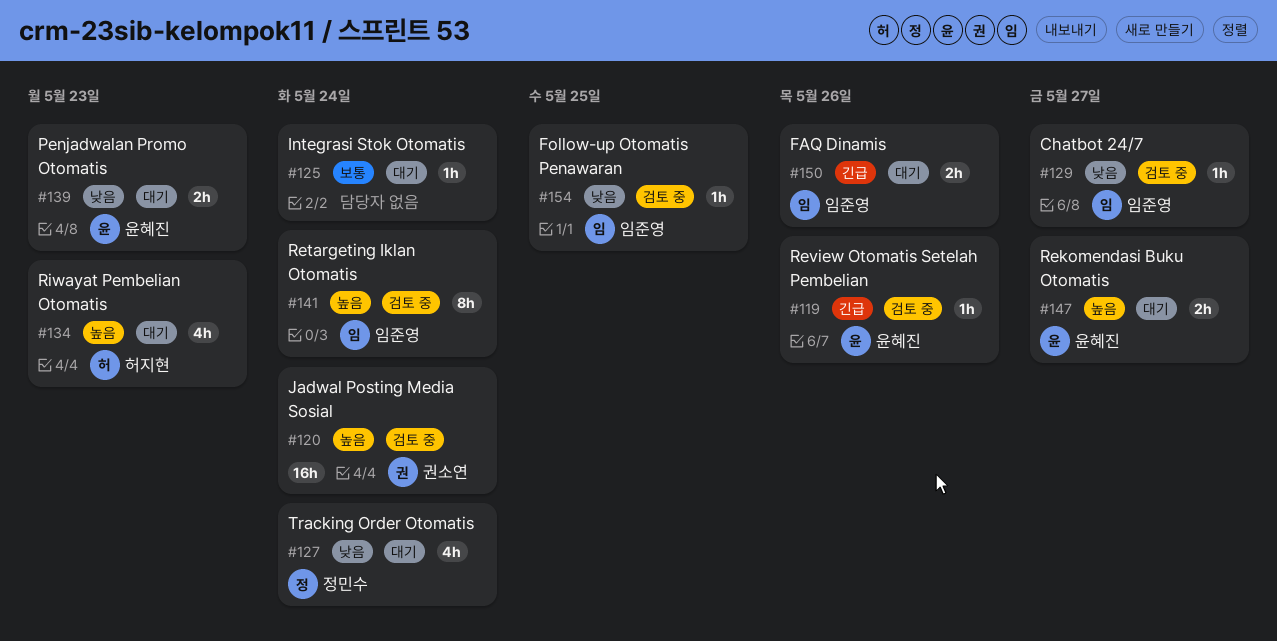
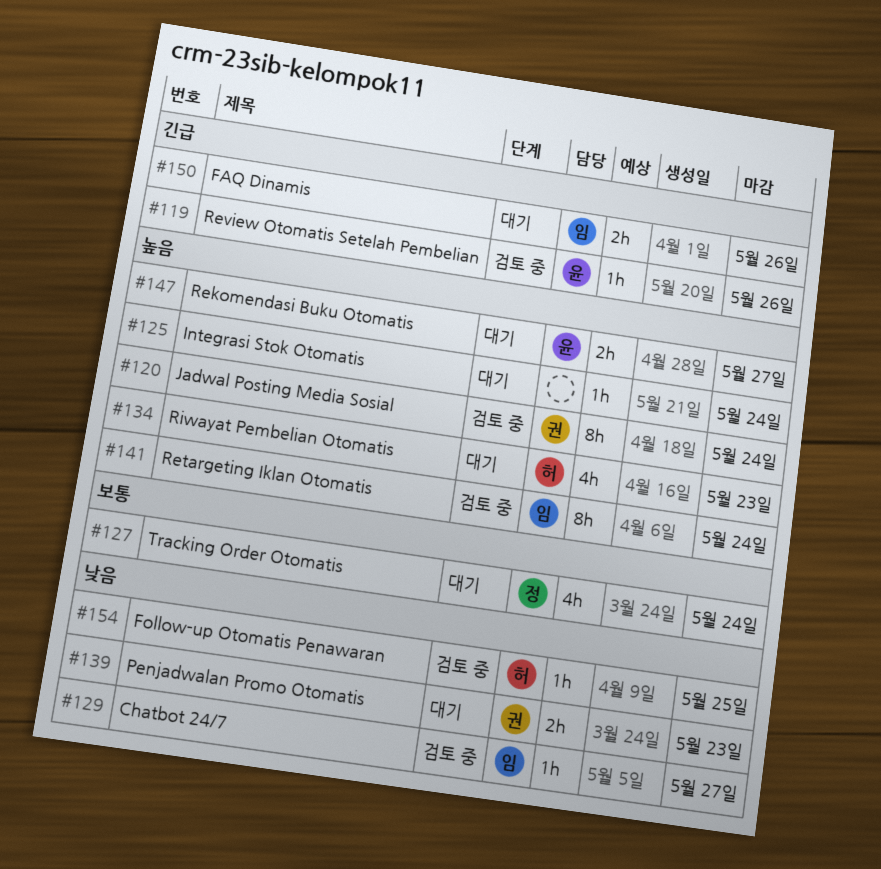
#120, estimate: 16h -> 8h
#125, priority: 보통 -> 높음
#127, priority: 낮음 -> 보통
#139, owner: 윤혜진 -> 권소연
#154, owner: 임준영 -> 허지현

